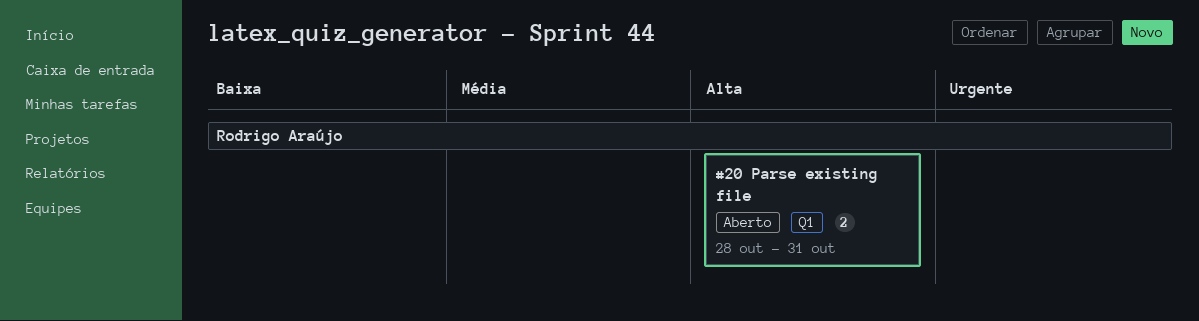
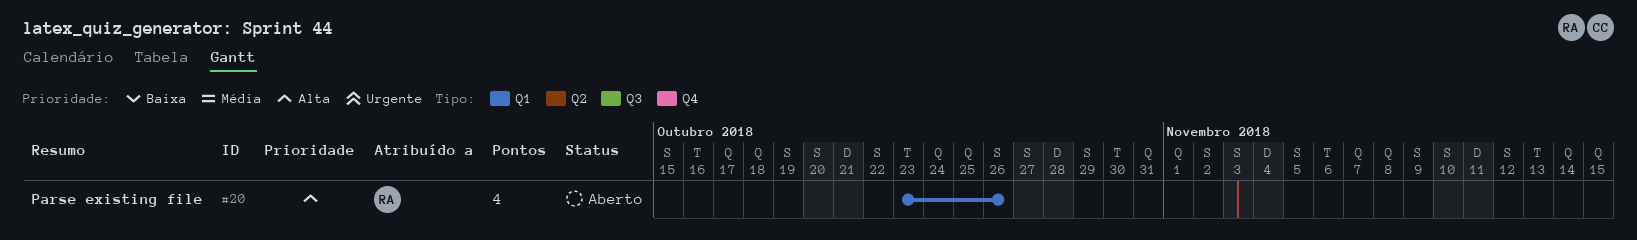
#20, estimate: 2 -> 4
#20, start: Oct 28 -> Oct 23
#20, due: Oct 31 -> Oct 26

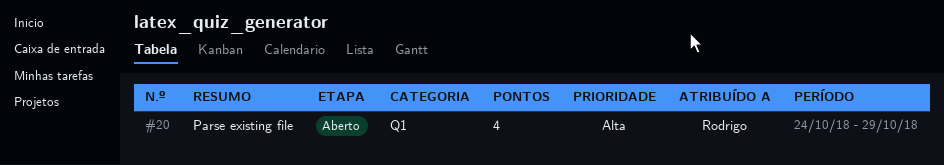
#20, start: Oct 23 -> Oct 24
#20, due: Oct 26 -> Oct 29

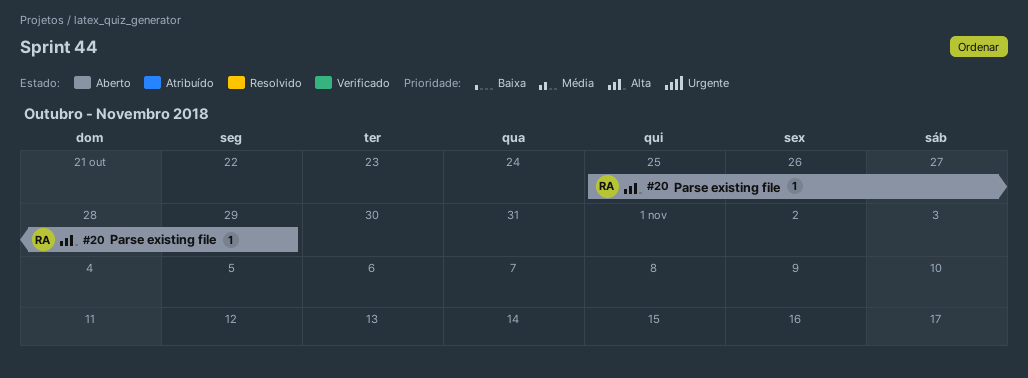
#20, estimate: 4 -> 1
#20, start: Oct 24 -> Oct 25

